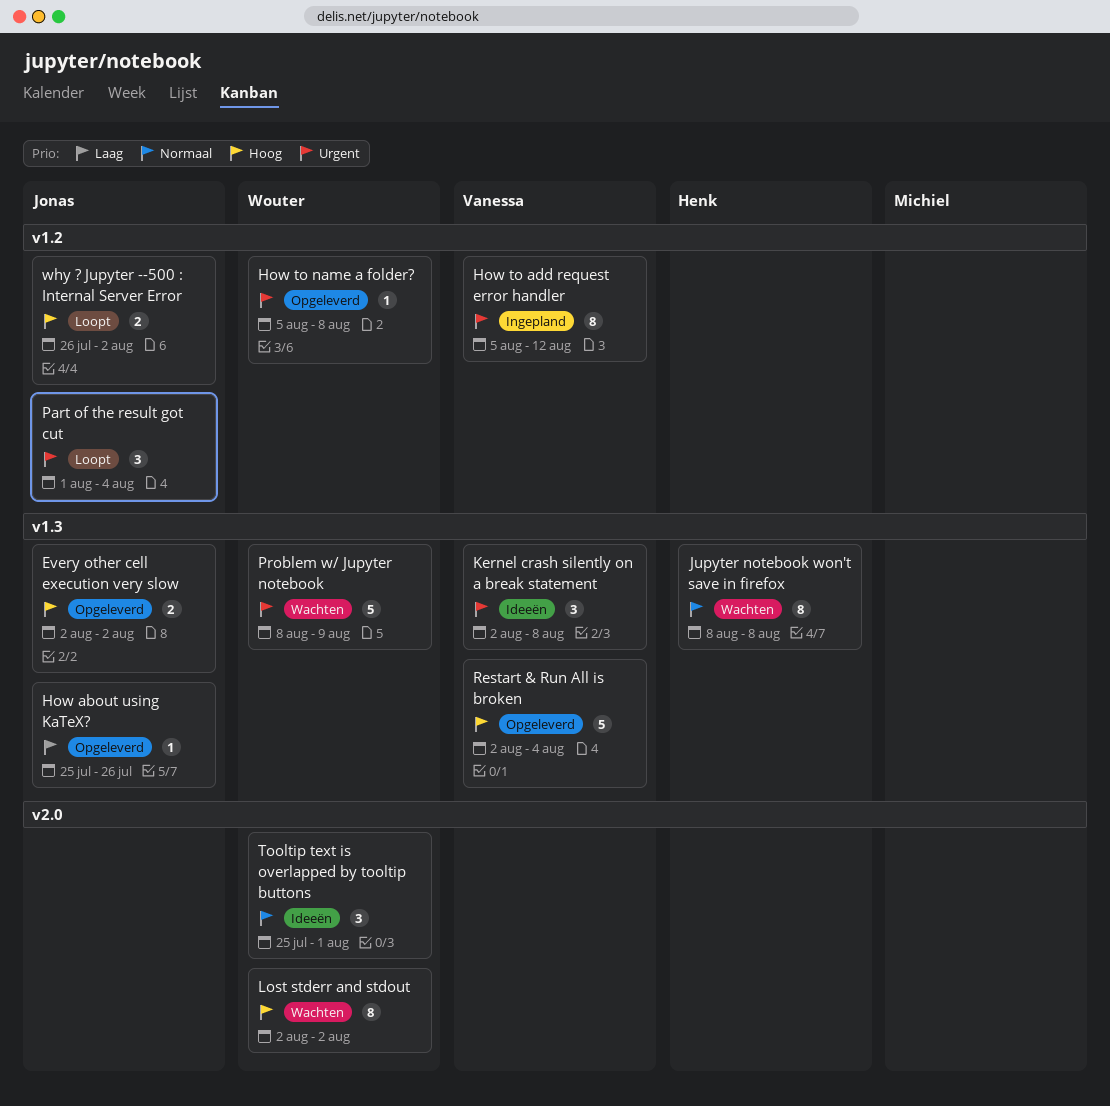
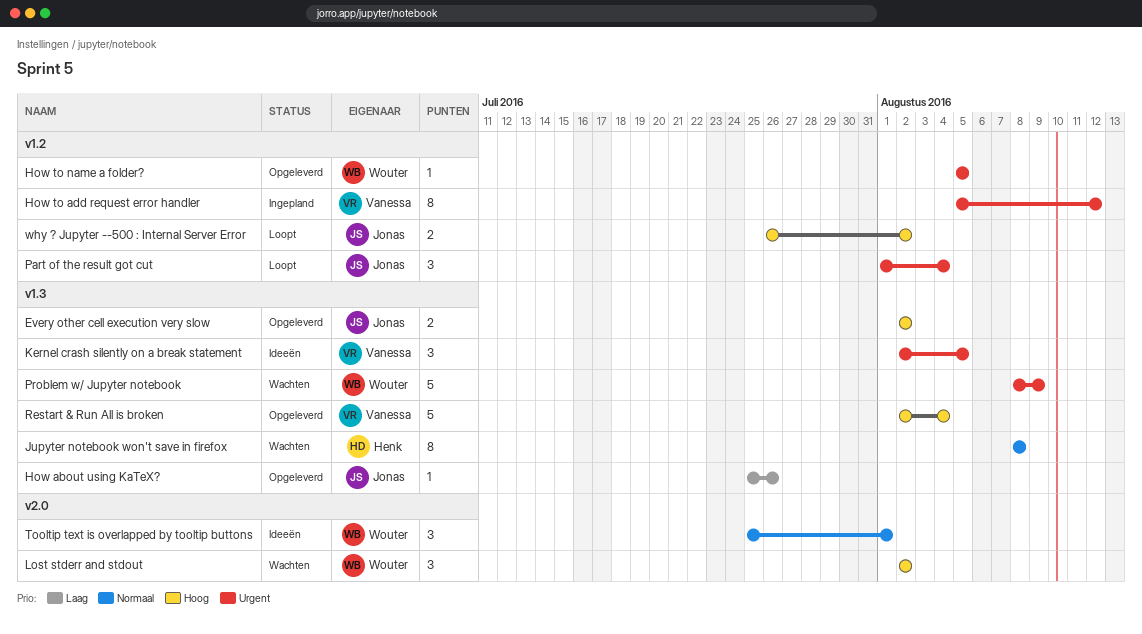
How to name a folder?, due: Aug 8 -> Aug 5
Kernel crash silently on a break statement, due: Aug 8 -> Aug 5
Lost stderr and stdout, estimate: 8 -> 3

